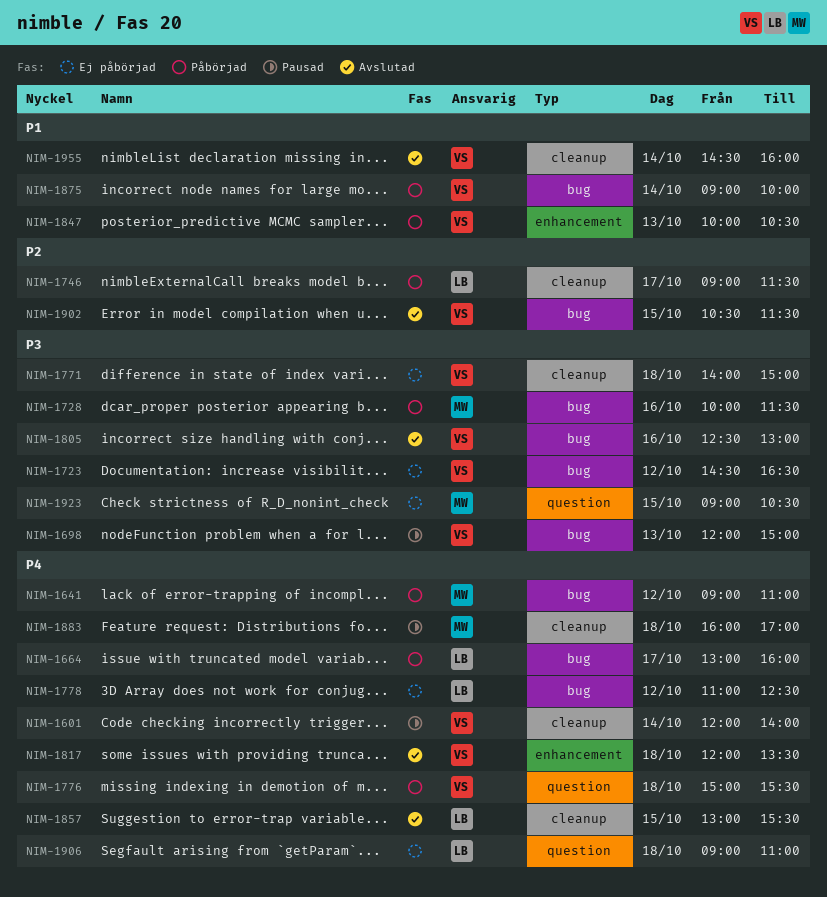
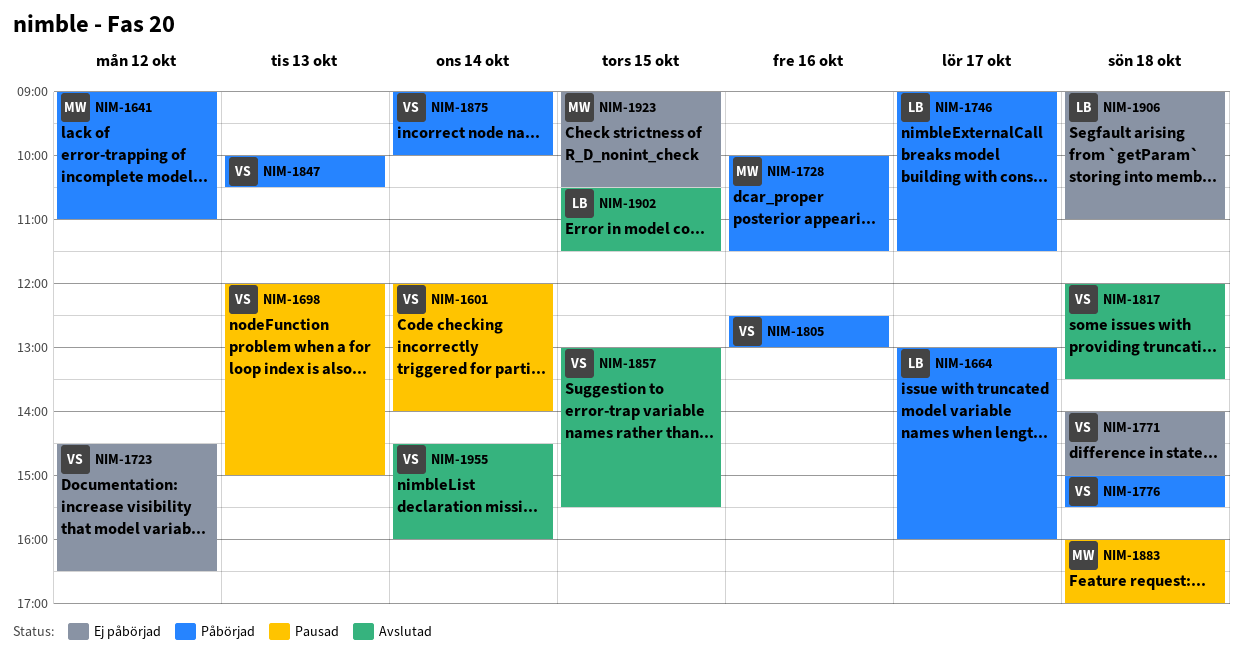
NIM-1778: present -> none
NIM-1805, status: Avslutad -> Påbörjad
NIM-1857, owner: LB -> VS
NIM-1902, owner: VS -> LB

